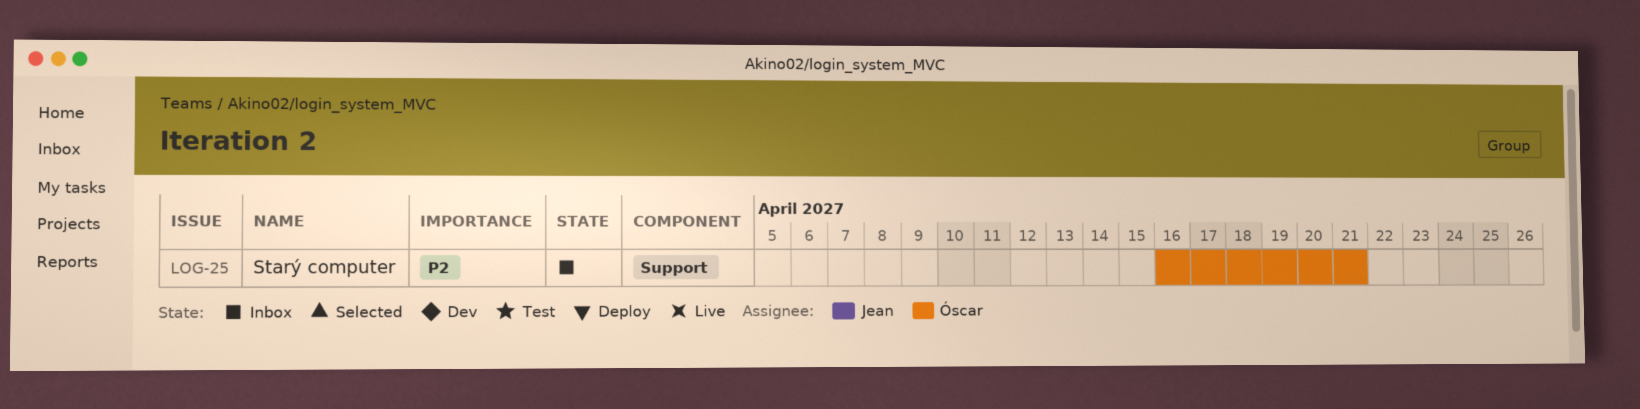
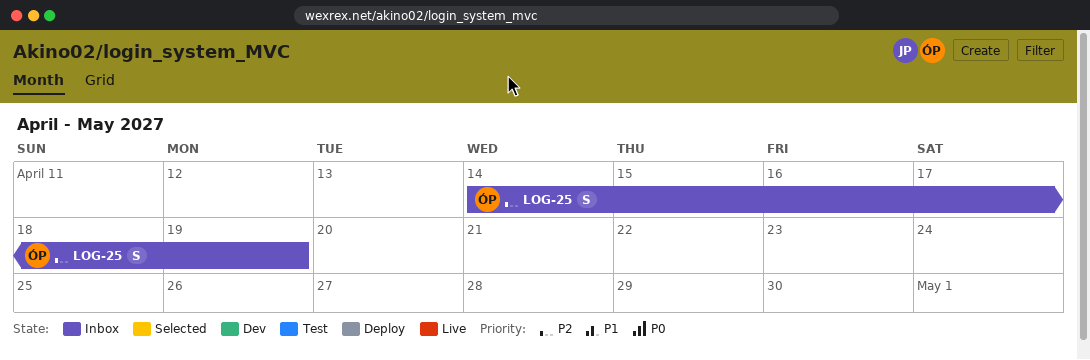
LOG-25, start: Apr 16 -> Apr 14
LOG-25, due: Apr 21 -> Apr 19

